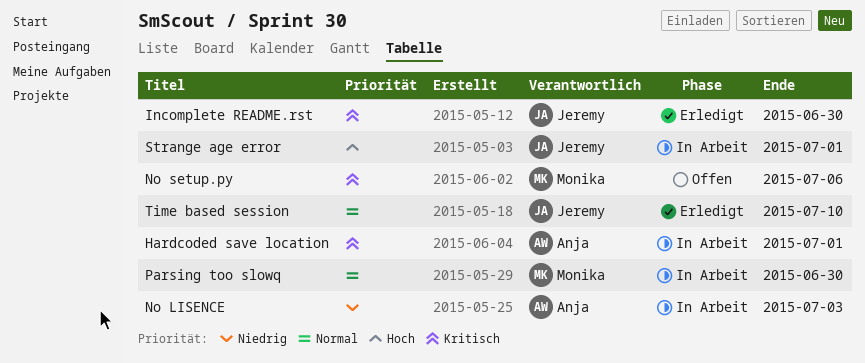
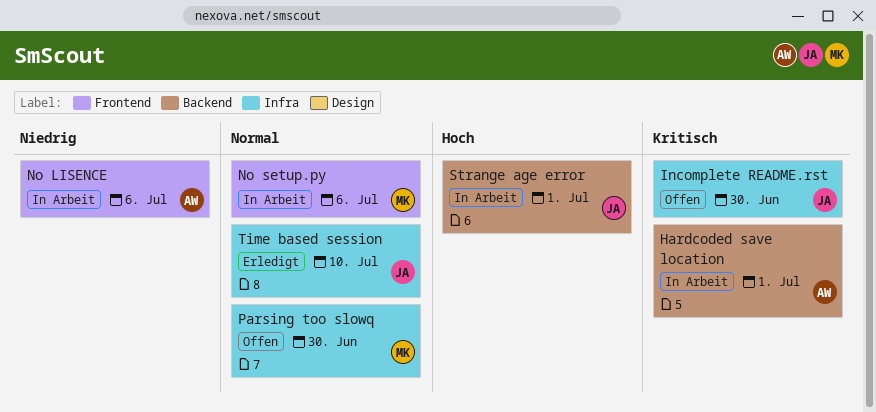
Incomplete README.rst, status: Erledigt -> Offen
No LISENCE, due: Jul 3 -> Jul 6
No setup.py, status: Offen -> In Arbeit
No setup.py, priority: Kritisch -> Normal
Parsing too slowq, status: In Arbeit -> Offen

